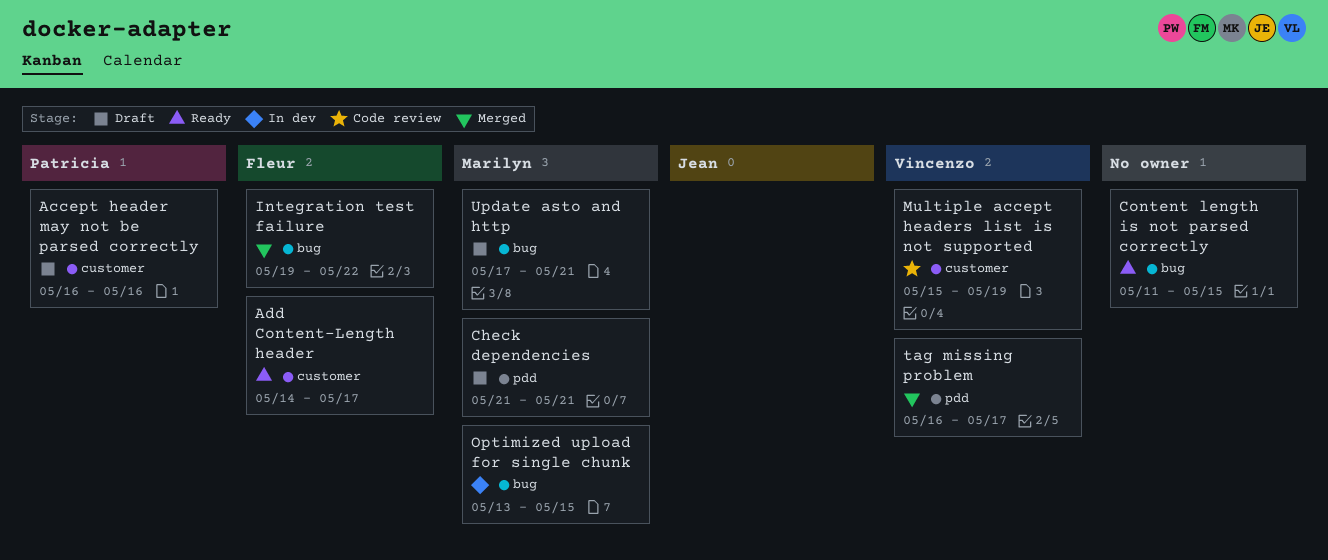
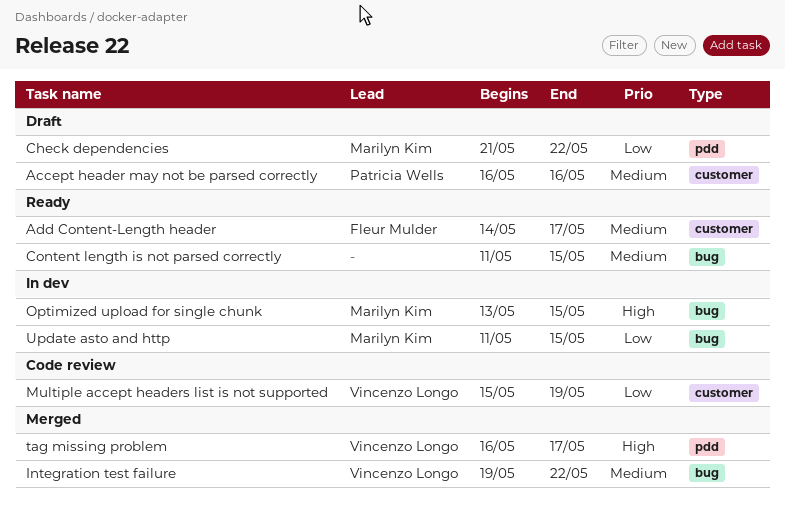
Check dependencies, due: May 21 -> May 22
Integration test failure, owner: Fleur Mulder -> Vincenzo Longo
Update asto and http, status: Draft -> In dev
Update asto and http, start: May 17 -> May 11
Update asto and http, due: May 21 -> May 15

